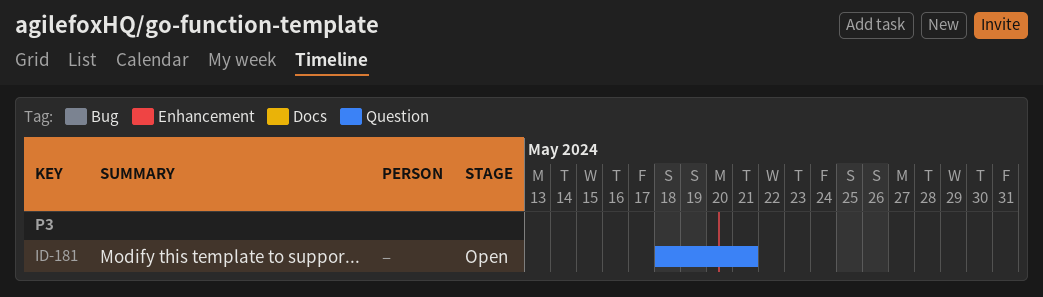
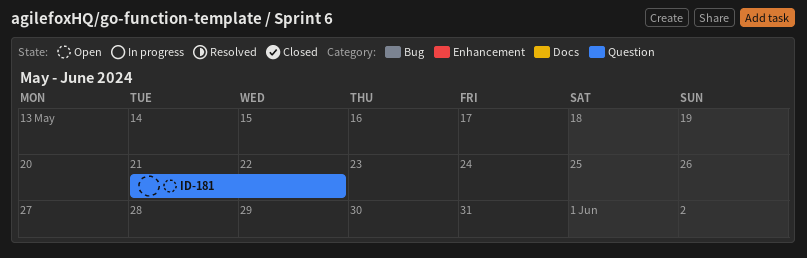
ID-181, start: May 18 -> May 21
ID-181, due: May 21 -> May 22

